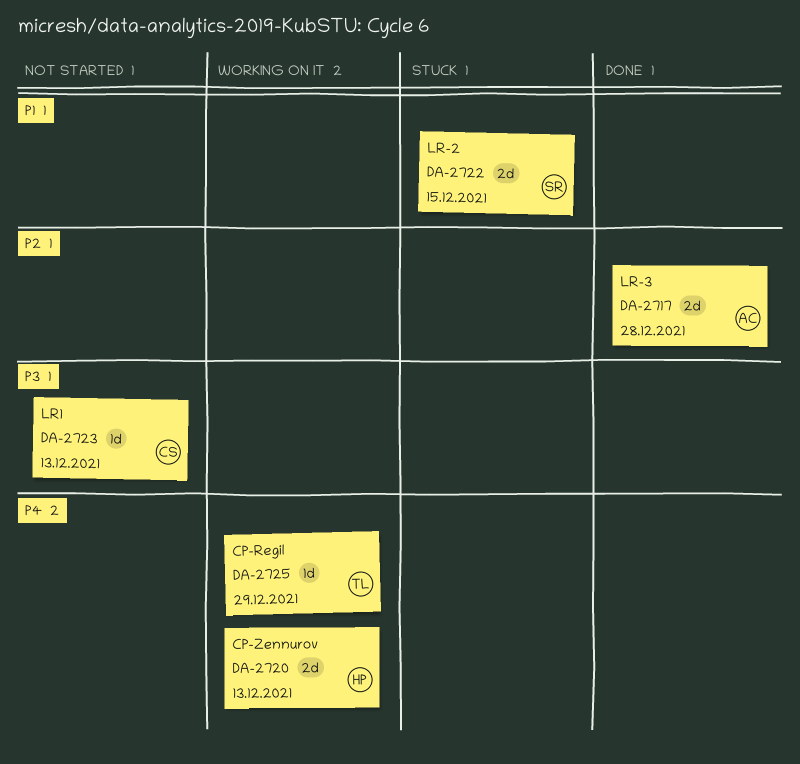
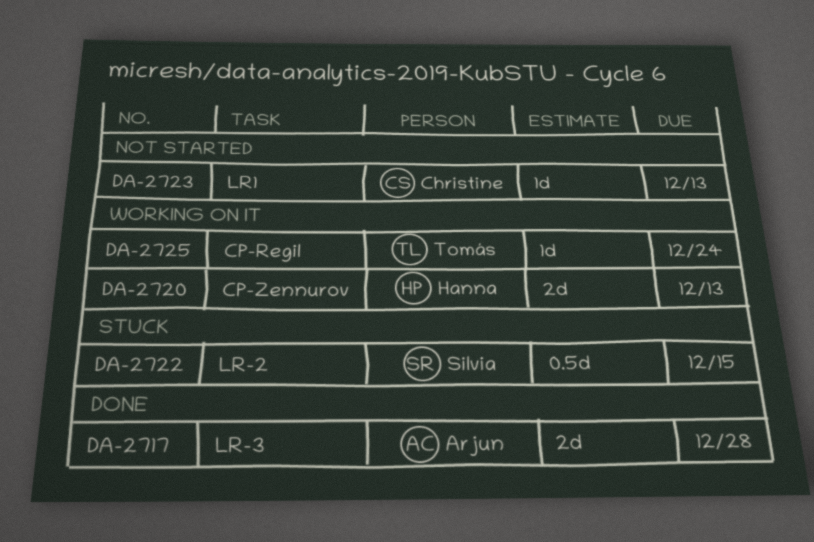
DA-2722, estimate: 2d -> 0.5d
DA-2725, due: Dec 29 -> Dec 24

